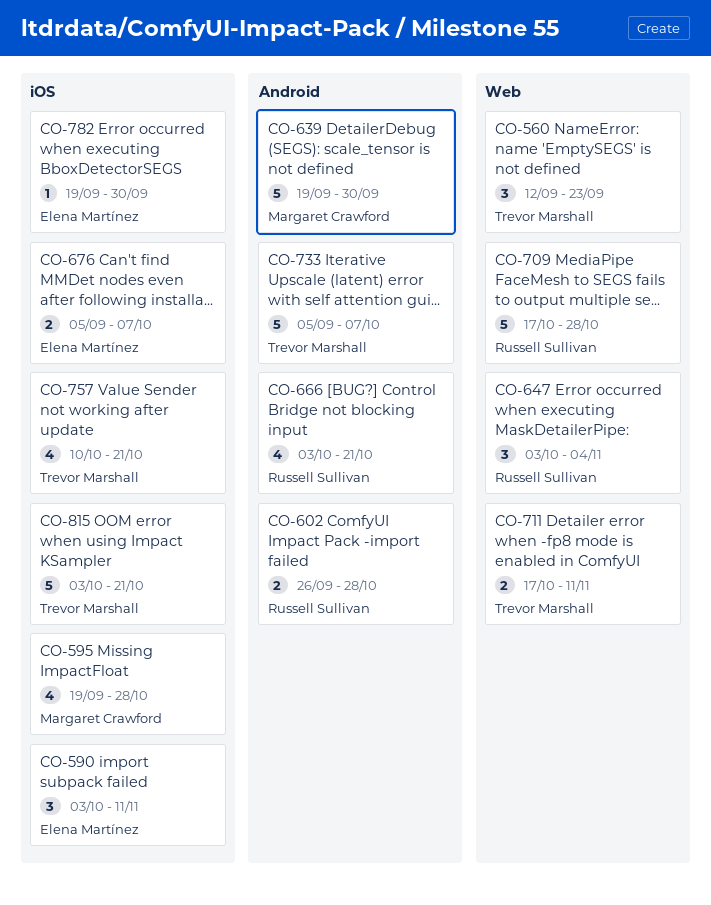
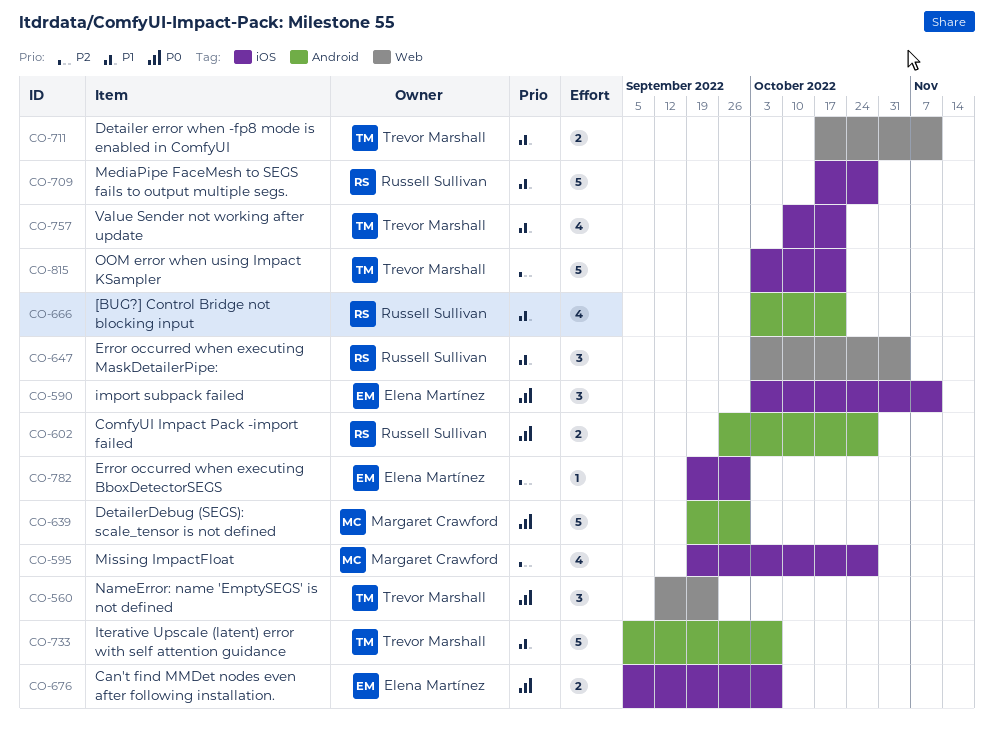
CO-709, label: Web -> iOS

